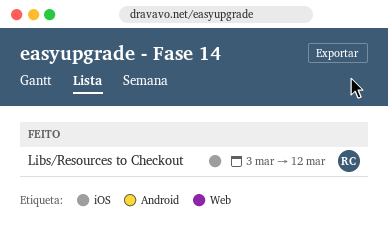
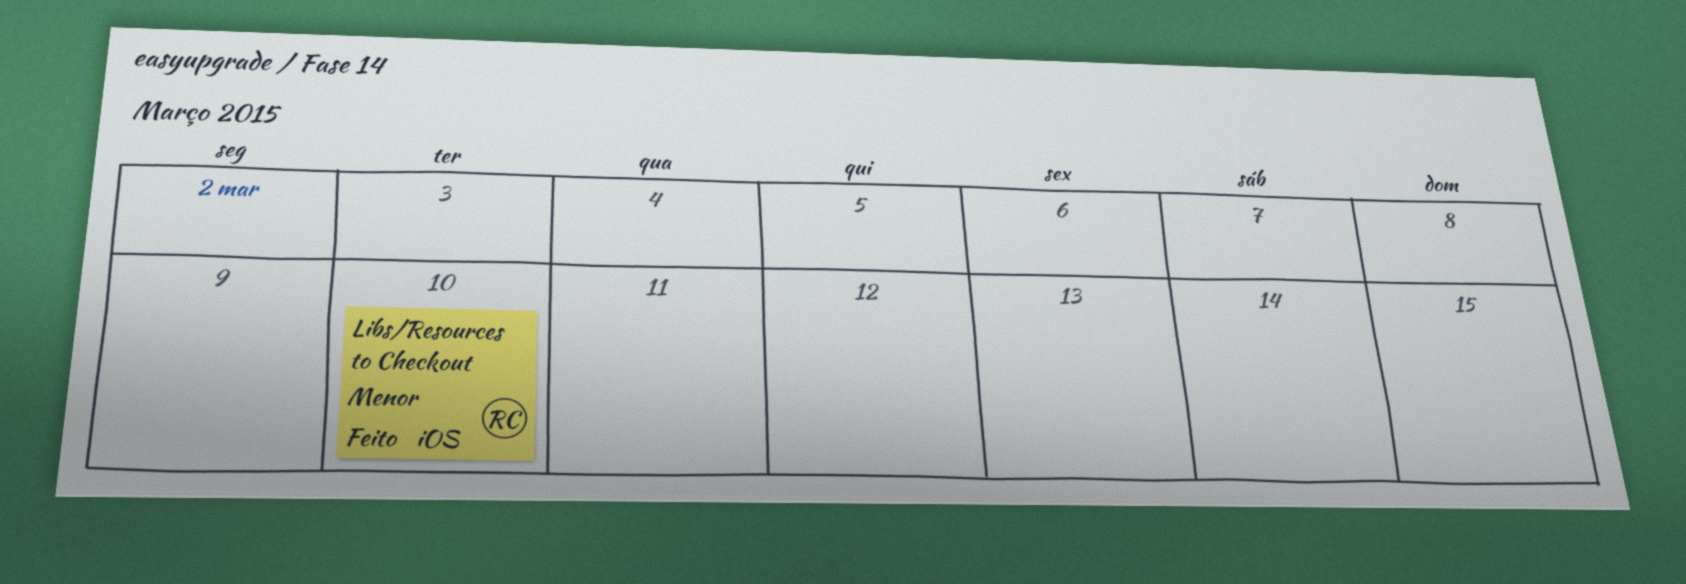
Libs/Resources to Checkout, due: Mar 12 -> Mar 10

